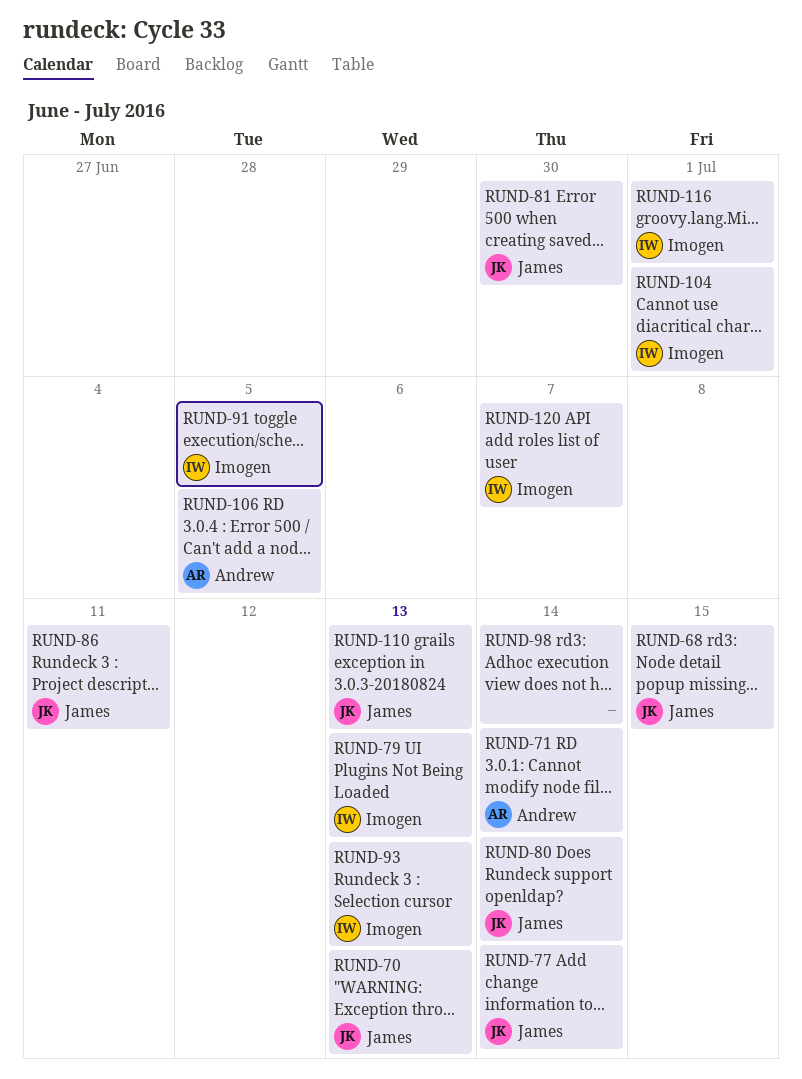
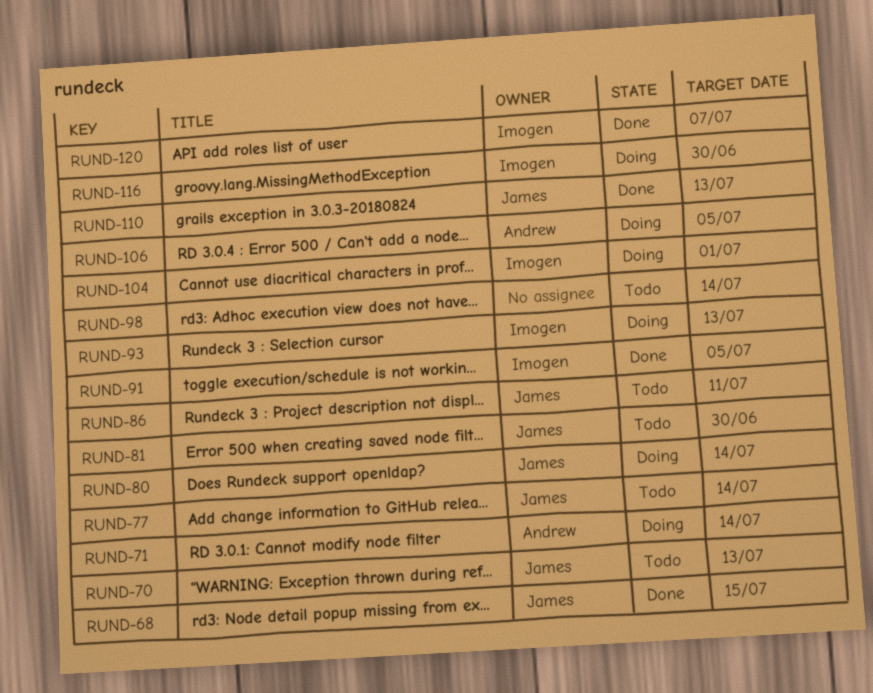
RUND-79: present -> none
RUND-116, due: Jul 1 -> Jun 30

